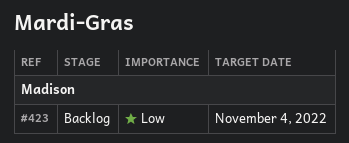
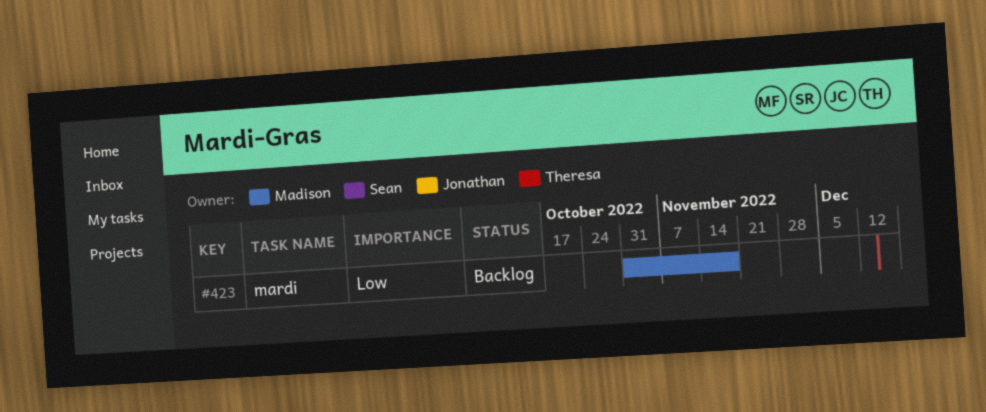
#423, due: Nov 4 -> Nov 18

